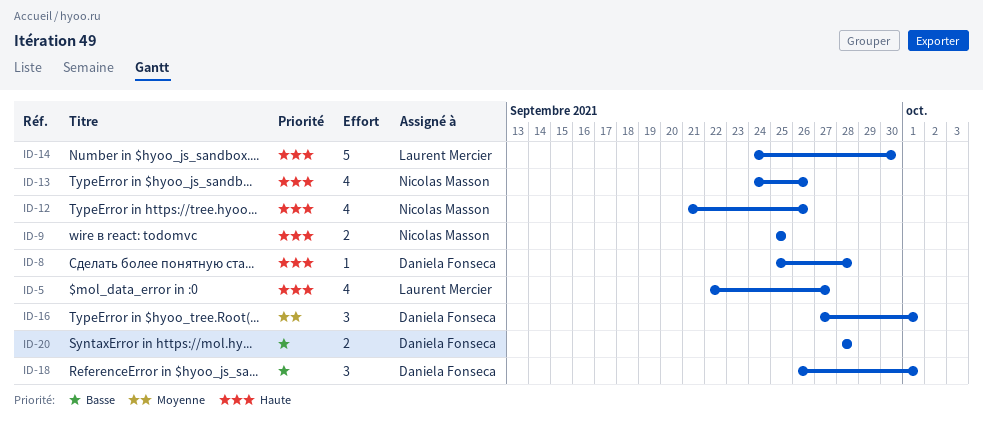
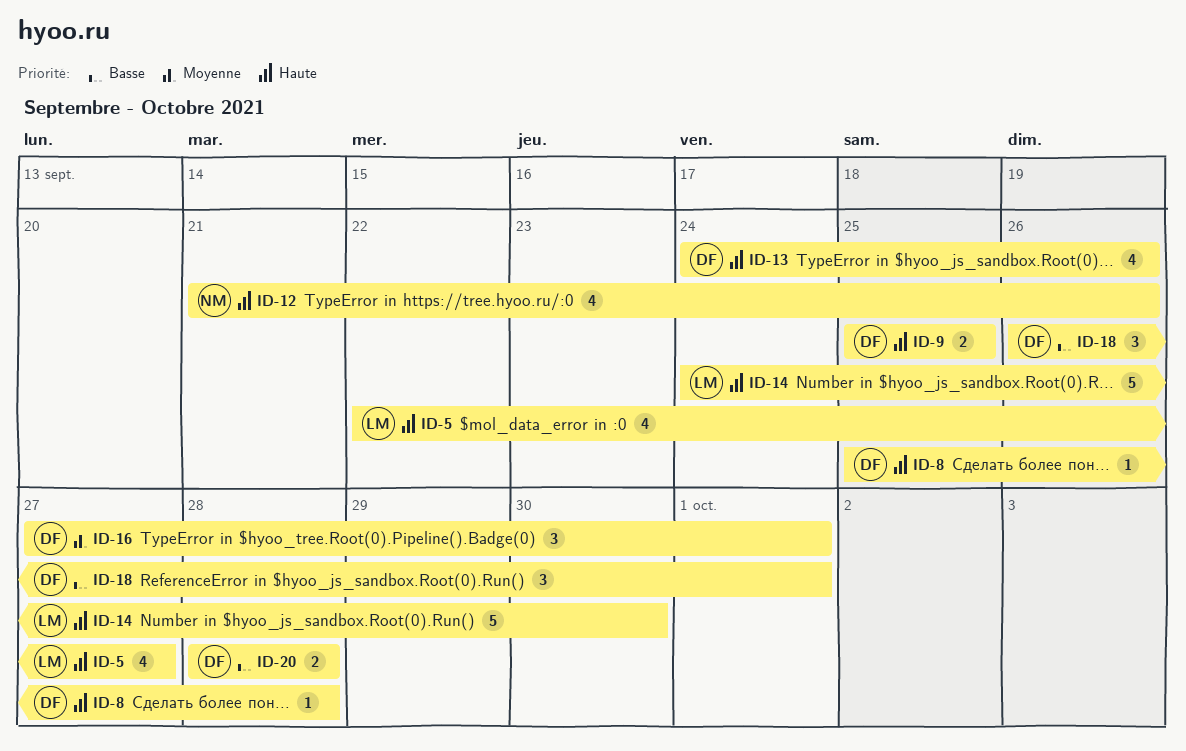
ID-9, owner: Nicolas Masson -> Daniela Fonseca
ID-13, owner: Nicolas Masson -> Daniela Fonseca

